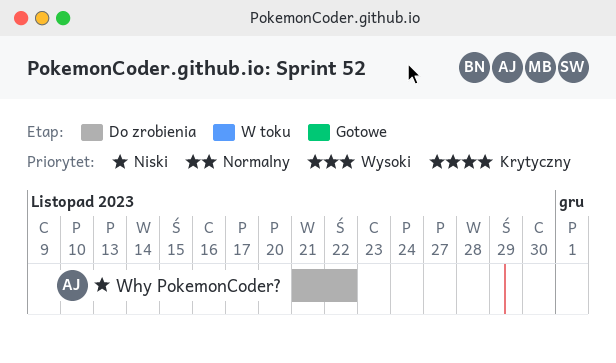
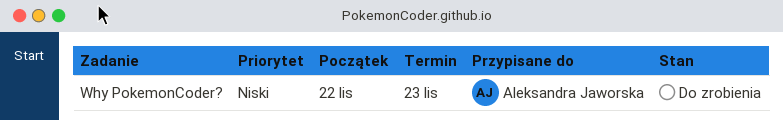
Why PokemonCoder?, start: Nov 21 -> Nov 22
Why PokemonCoder?, due: Nov 22 -> Nov 23

